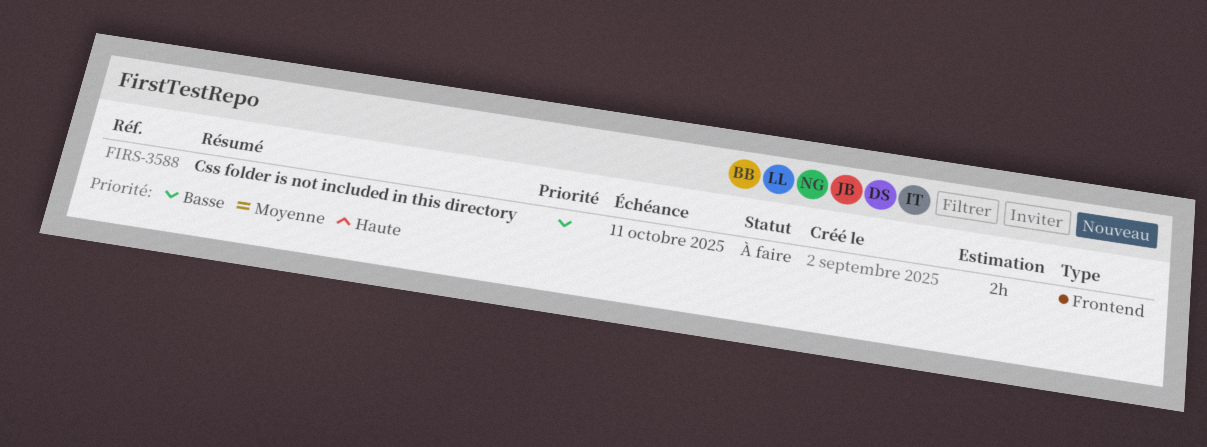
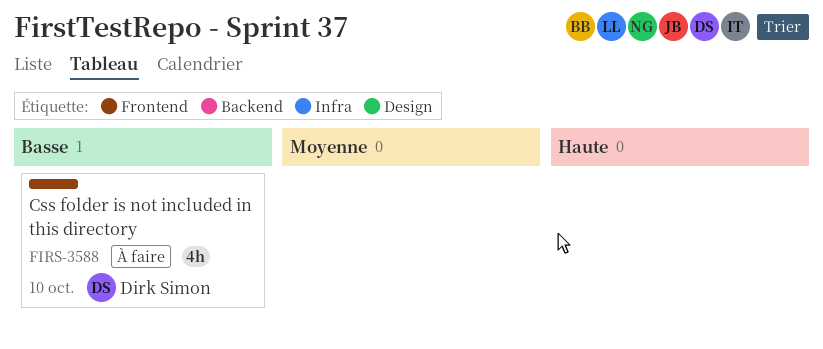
FIRS-3588, estimate: 2h -> 4h
FIRS-3588, due: Oct 11 -> Oct 10

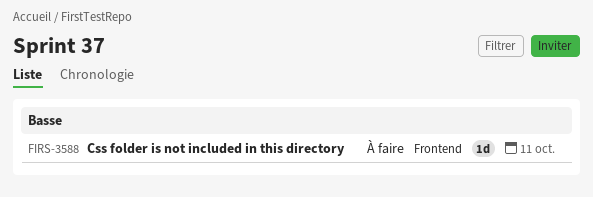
FIRS-3588, estimate: 4h -> 1d
FIRS-3588, due: Oct 10 -> Oct 11

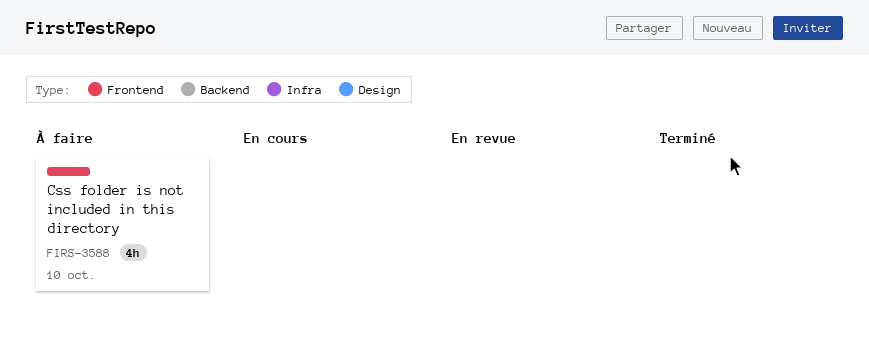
FIRS-3588, estimate: 1d -> 4h
FIRS-3588, due: Oct 11 -> Oct 10

